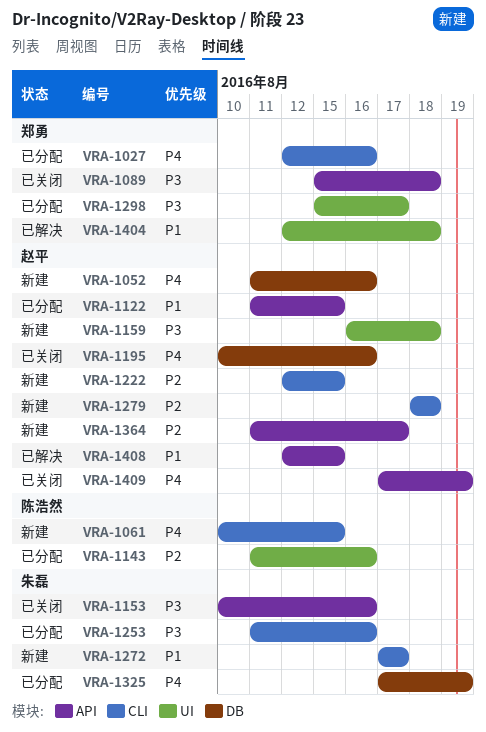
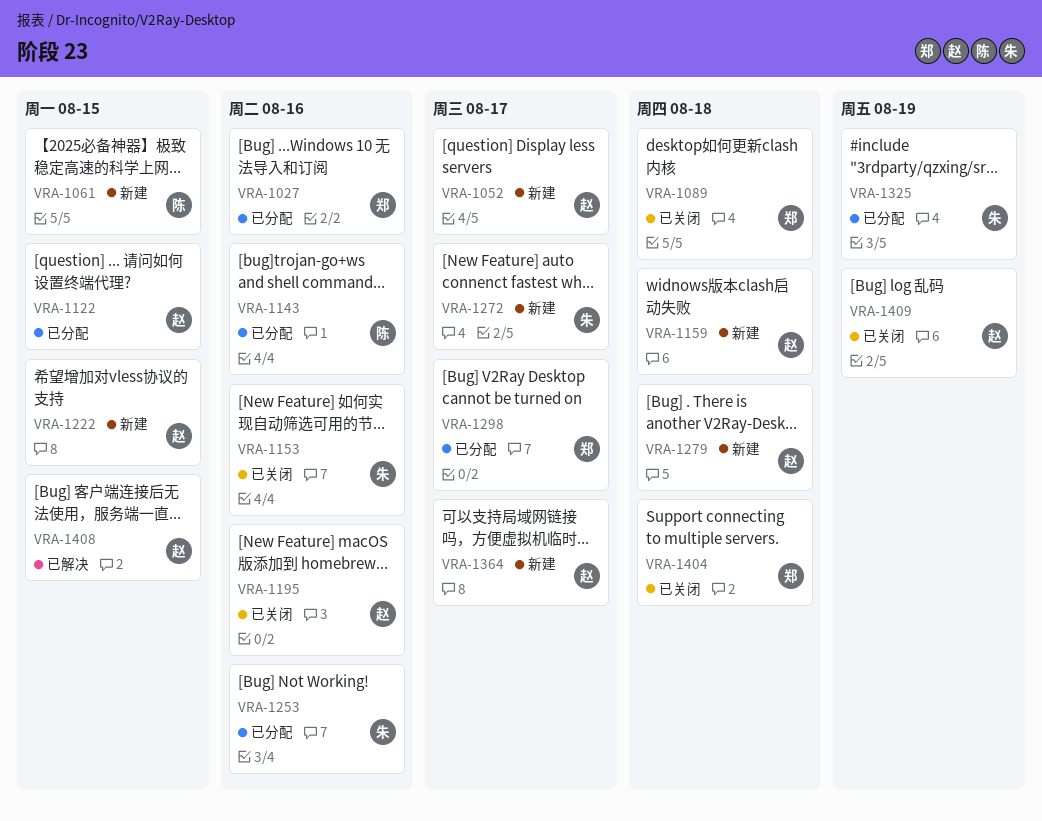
VRA-1052, due: Aug 16 -> Aug 17
VRA-1404, status: 已解决 -> 已关闭

